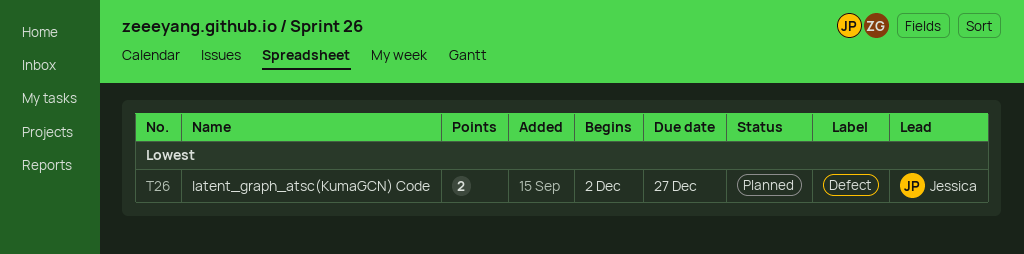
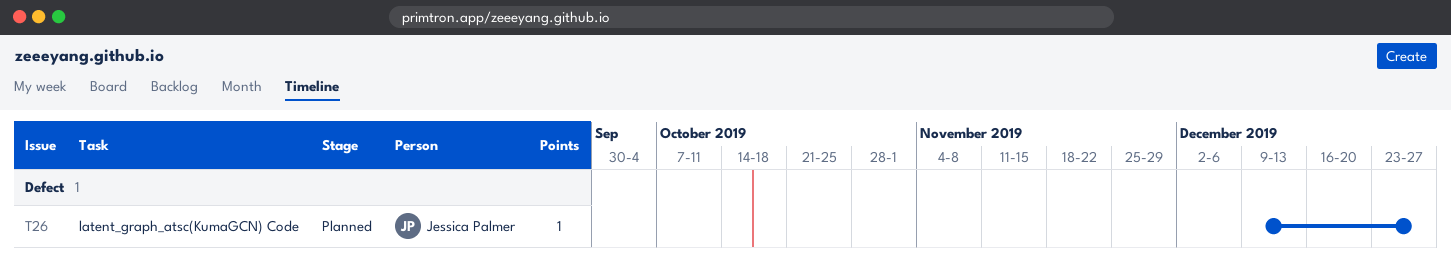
T26, estimate: 2 -> 1
T26, start: Dec 2 -> Dec 9

